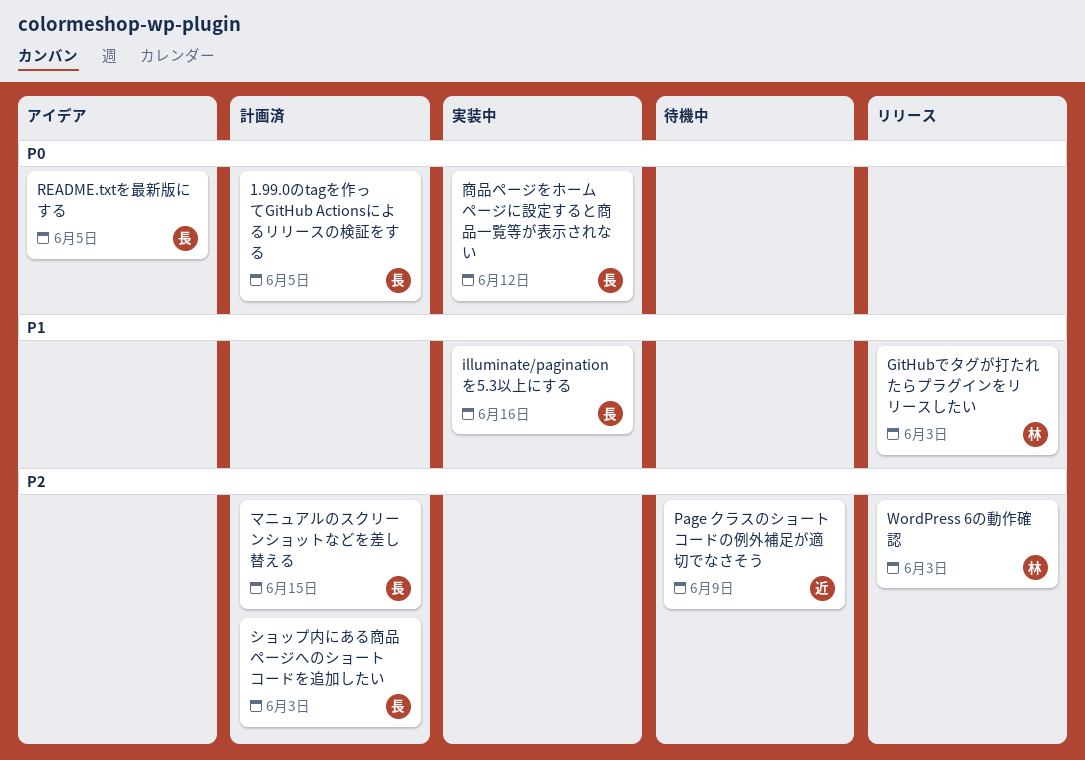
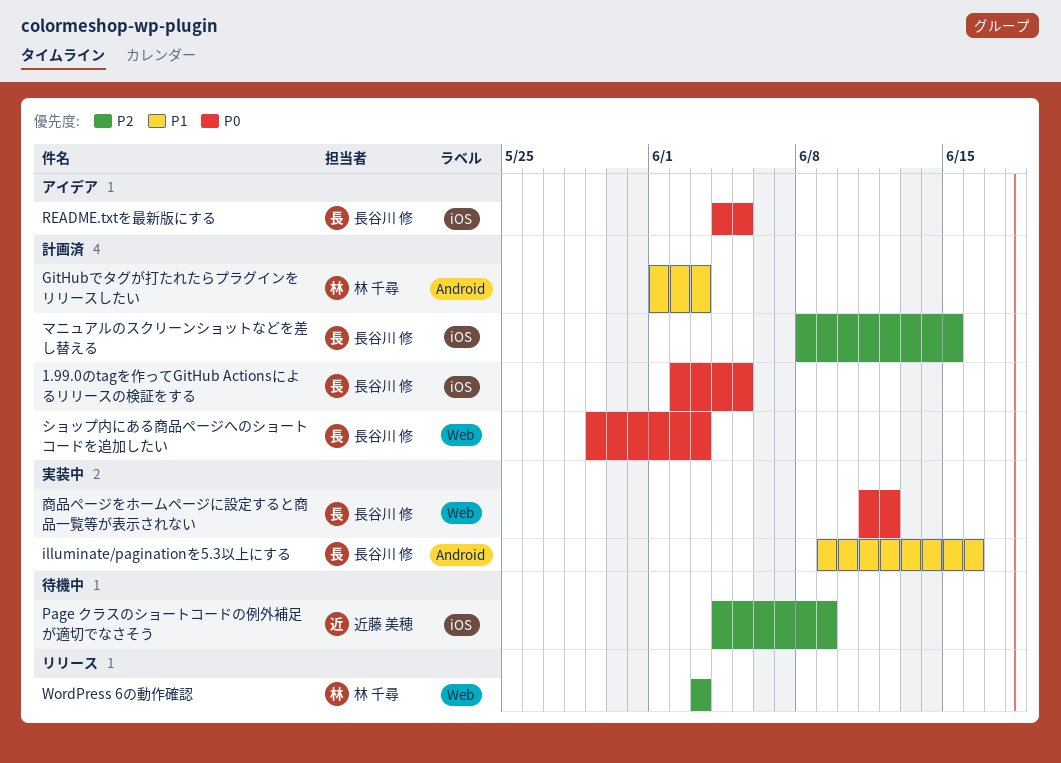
GitHubでタグが打たれたらプラグインをリリースしたい, status: リリース -> 計画済
ショップ内にある商品ページへのショートコードを追加したい, priority: P2 -> P0

